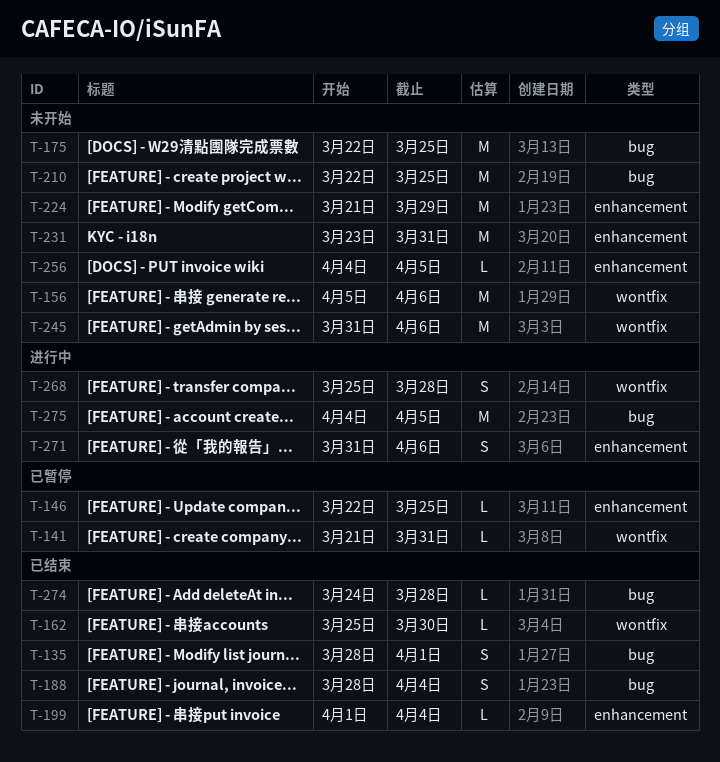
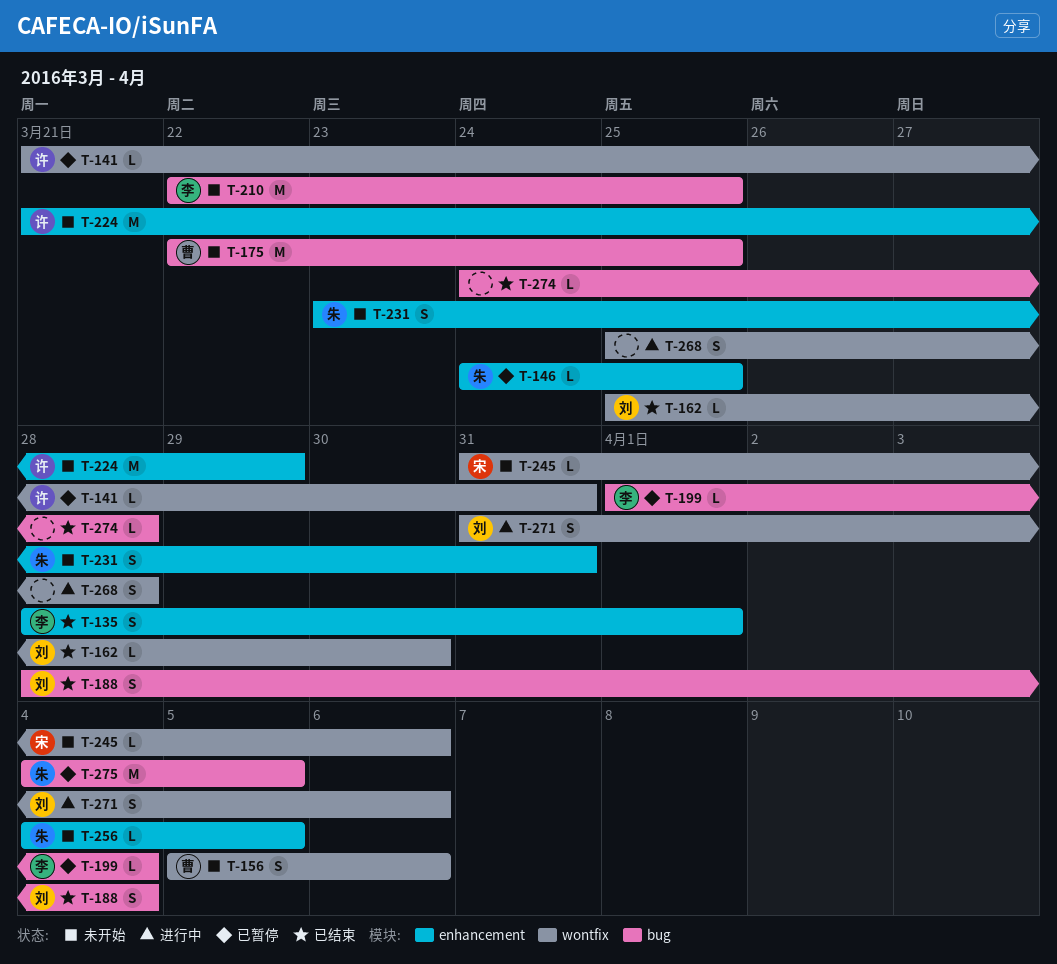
T-135, label: bug -> enhancement
T-146, start: Mar 22 -> Mar 24
T-156, estimate: M -> S
T-199, status: 已结束 -> 已暂停
T-199, label: enhancement -> bug
T-231, estimate: M -> S
T-245, estimate: M -> L
T-271, label: enhancement -> wontfix
T-275, status: 进行中 -> 已暂停

